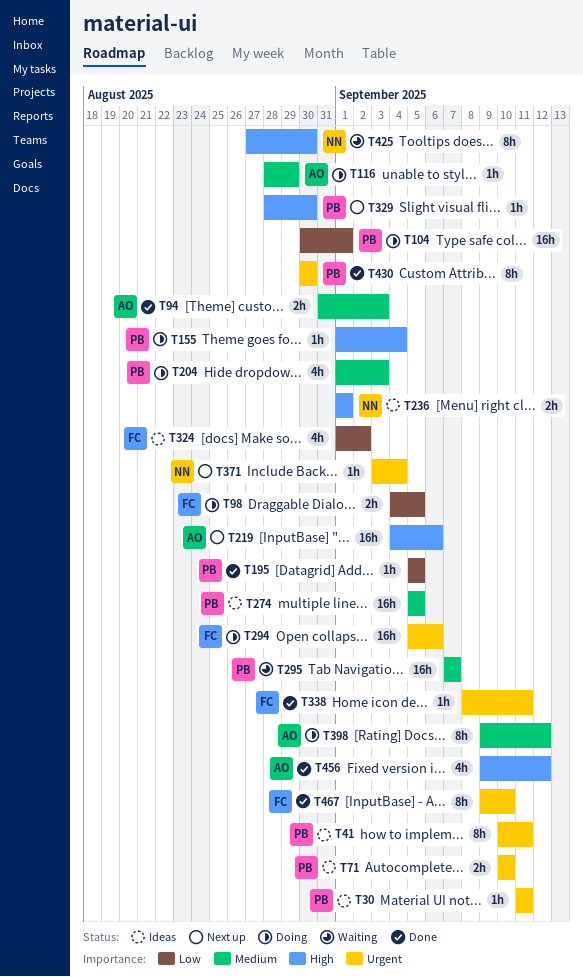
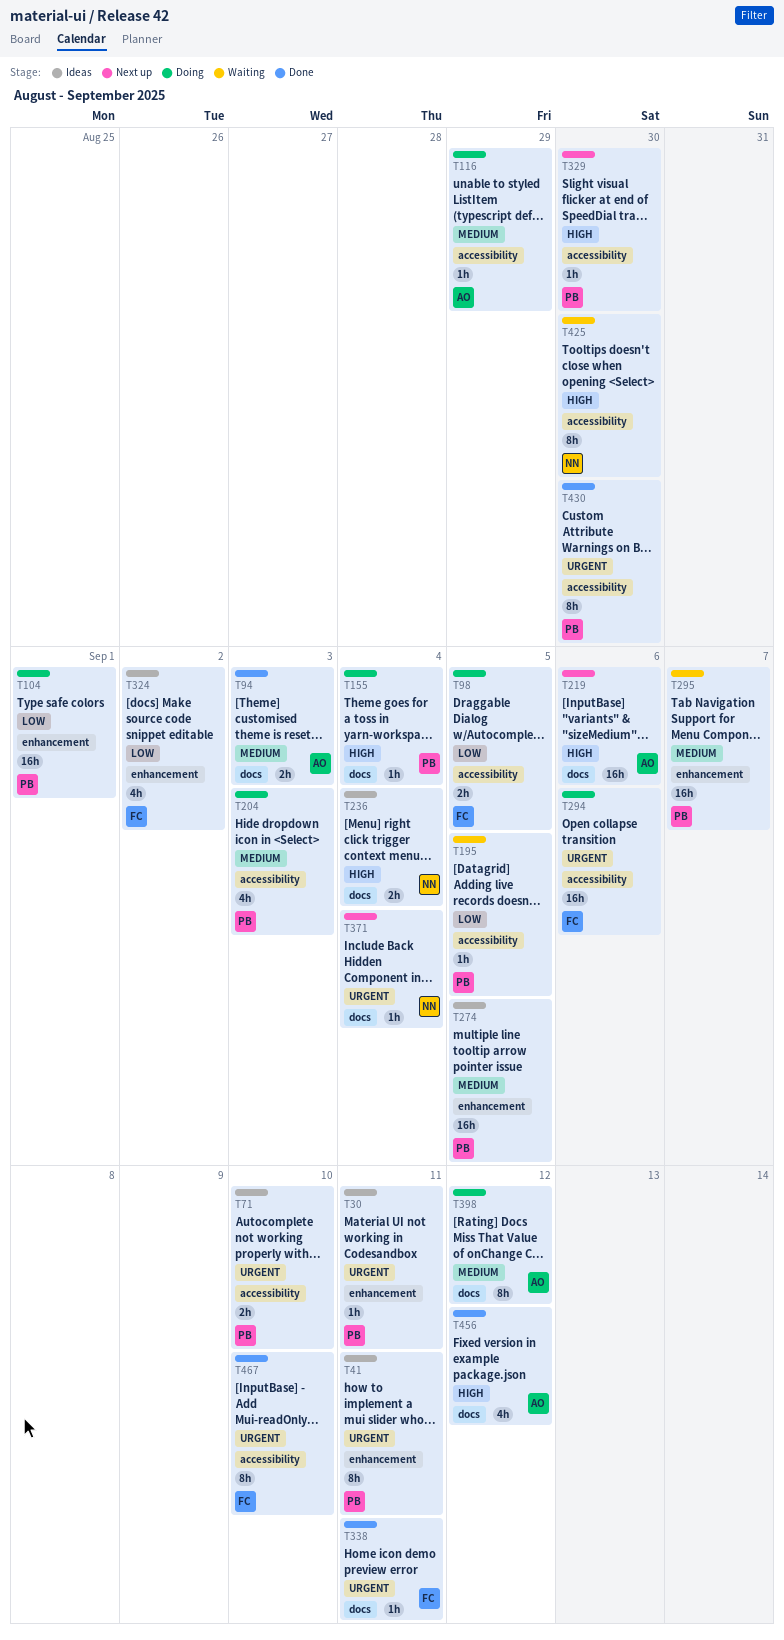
T195, status: Done -> Waiting
T236, due: Sep 1 -> Sep 4

